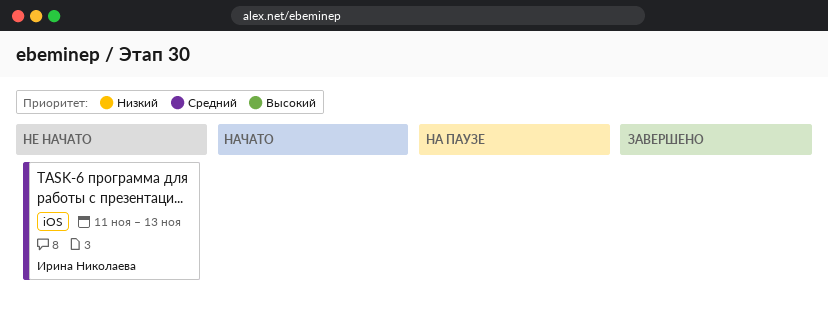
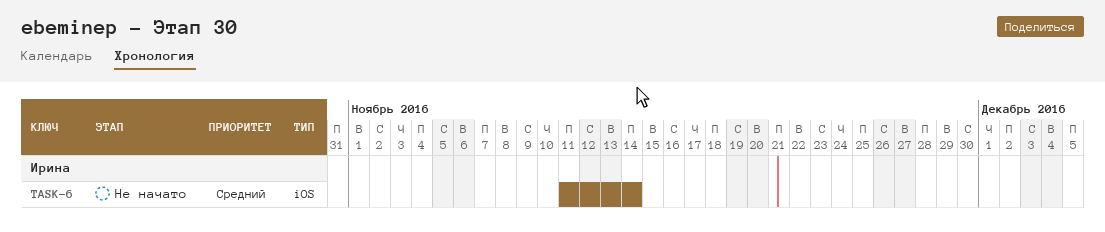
TASK-6, due: Nov 13 -> Nov 14

